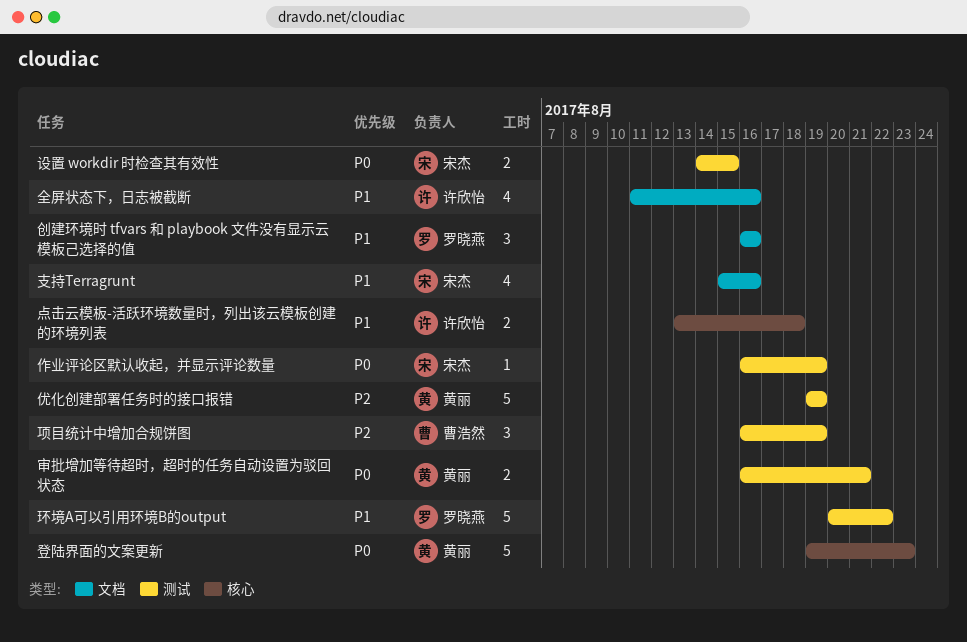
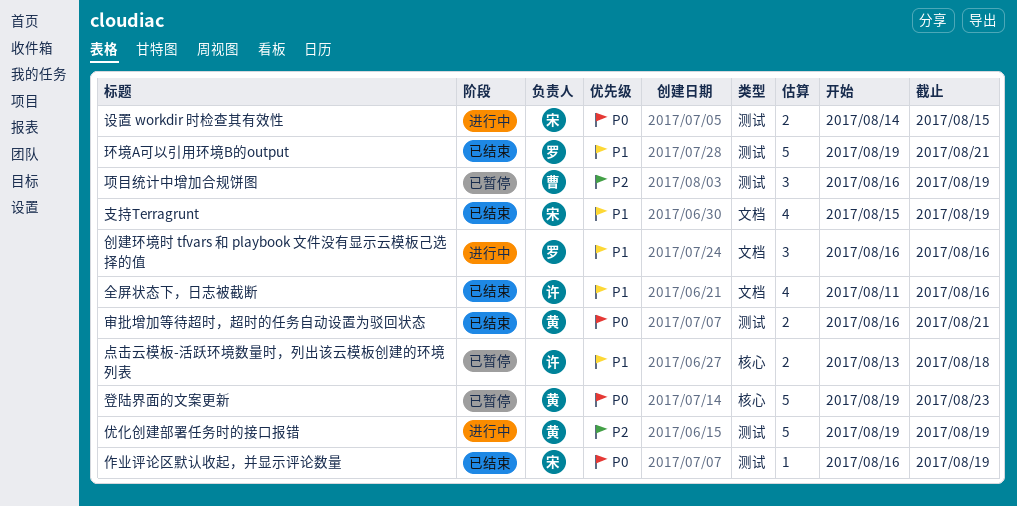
支持Terragrunt, due: Aug 16 -> Aug 19
环境A可以引用环境B的output, start: Aug 20 -> Aug 19
环境A可以引用环境B的output, due: Aug 22 -> Aug 21

